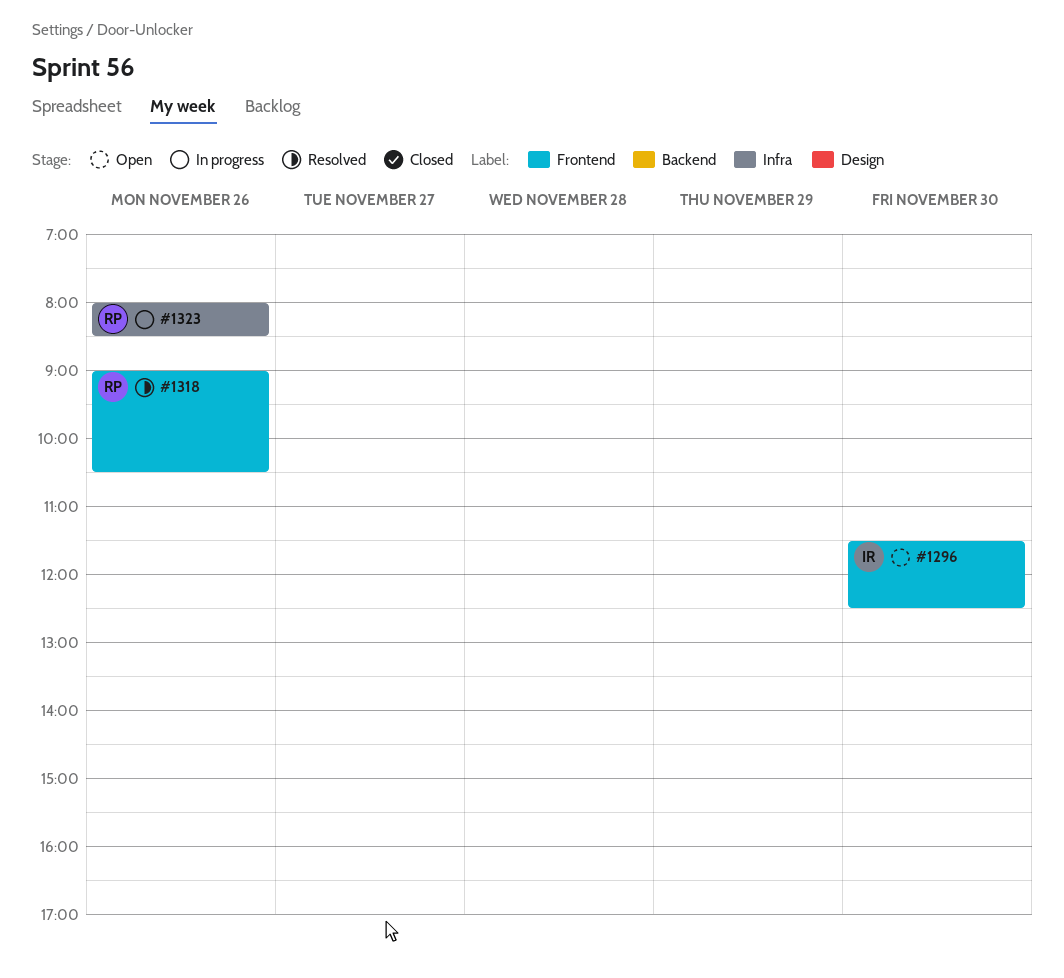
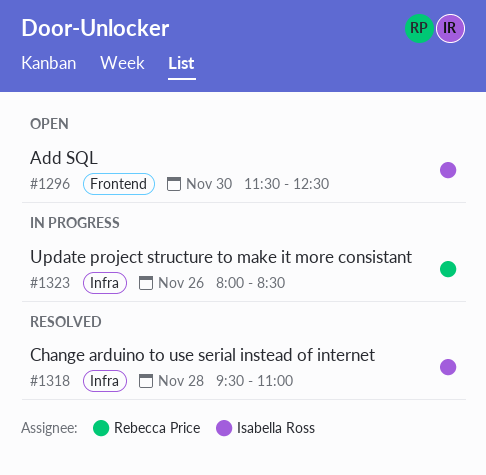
#1318, owner: Rebecca Price -> Isabella Ross
#1318, label: Frontend -> Infra
#1318, day: Nov 26 -> Nov 28
#1318, begins: 09:00 -> 09:30
#1318, ends: 10:30 -> 11:00

